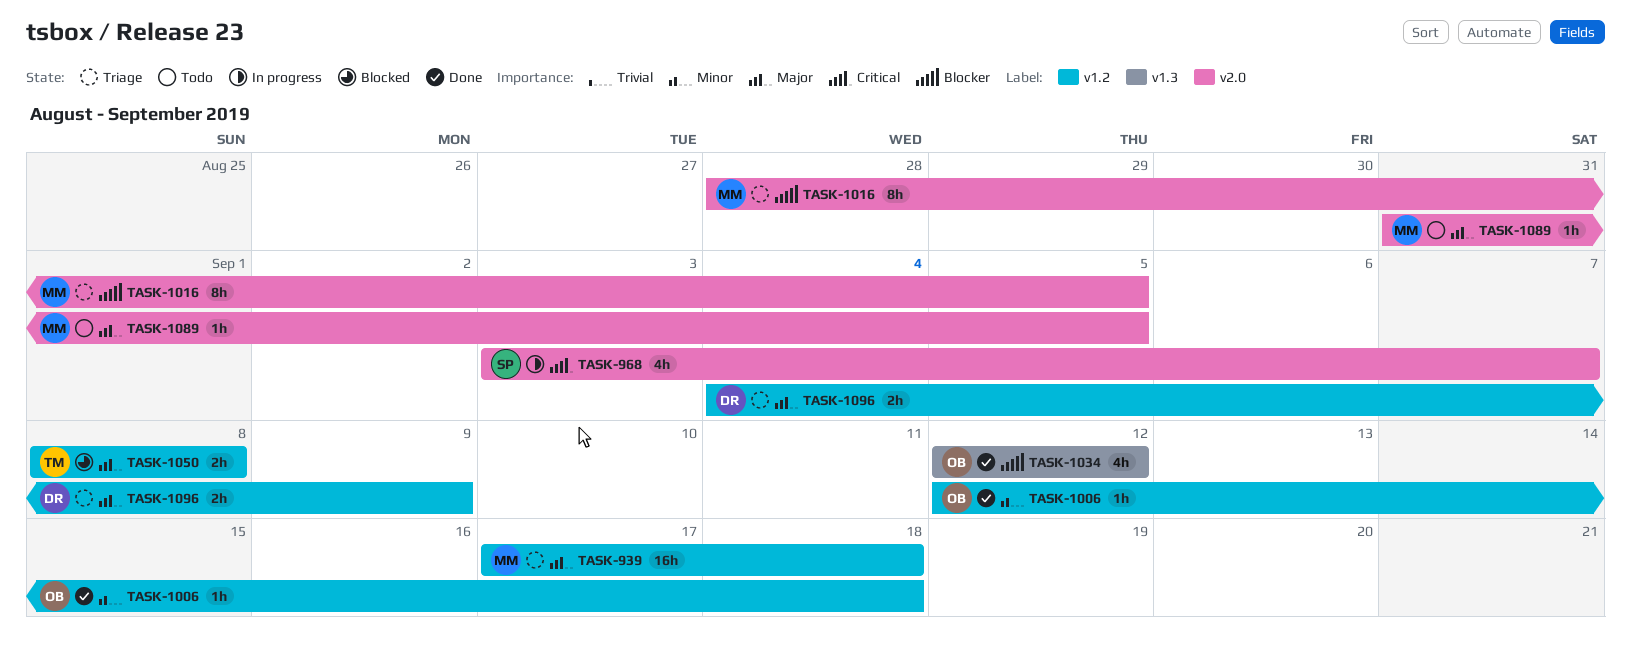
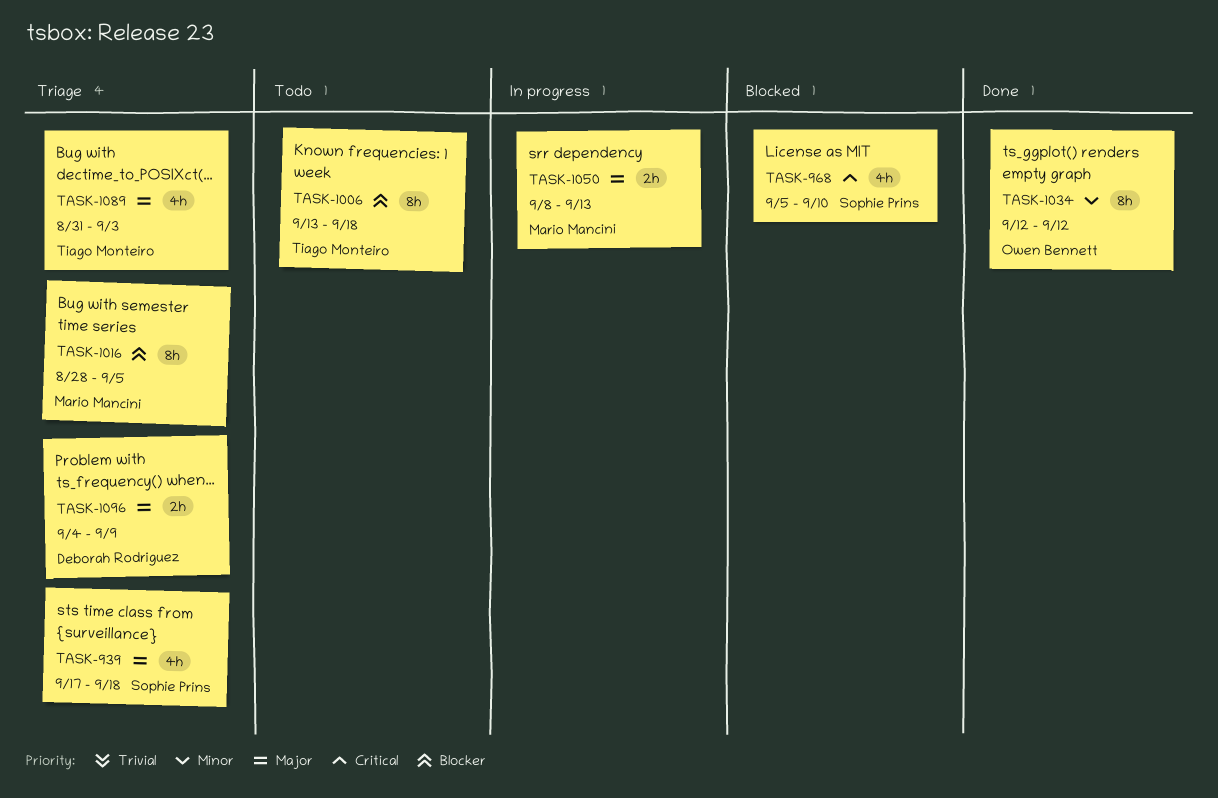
TASK-939, owner: Mario Mancini -> Sophie Prins
TASK-939, estimate: 16h -> 4h
TASK-968, status: In progress -> Blocked
TASK-968, start: Sep 3 -> Sep 5
TASK-968, due: Sep 7 -> Sep 10
TASK-1006, status: Done -> Todo
TASK-1006, owner: Owen Bennett -> Tiago Monteiro
TASK-1006, priority: Minor -> Blocker
TASK-1006, estimate: 1h -> 8h
TASK-1006, start: Sep 12 -> Sep 13
TASK-1034, priority: Blocker -> Minor
TASK-1034, estimate: 4h -> 8h
TASK-1050, status: Blocked -> In progress
TASK-1050, owner: Tiago Monteiro -> Mario Mancini
TASK-1050, due: Sep 8 -> Sep 13
TASK-1089, status: Todo -> Triage
TASK-1089, owner: Mario Mancini -> Tiago Monteiro
TASK-1089, estimate: 1h -> 4h
TASK-1089, due: Sep 5 -> Sep 3

